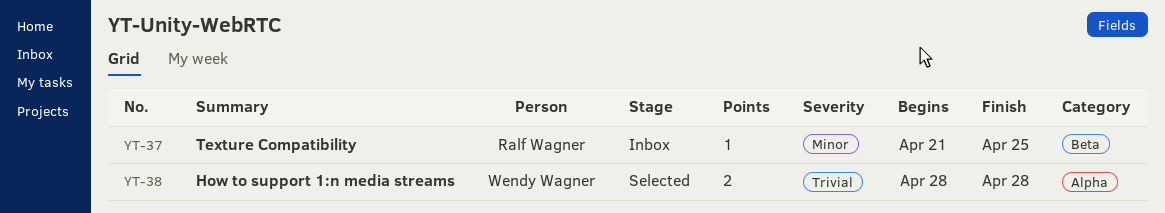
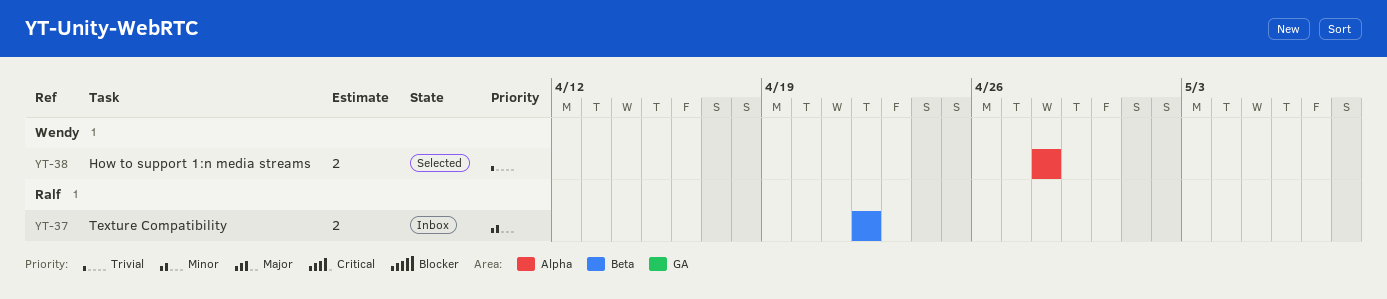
YT-37, estimate: 1 -> 2
YT-37, start: Apr 21 -> Apr 22
YT-37, due: Apr 25 -> Apr 22

